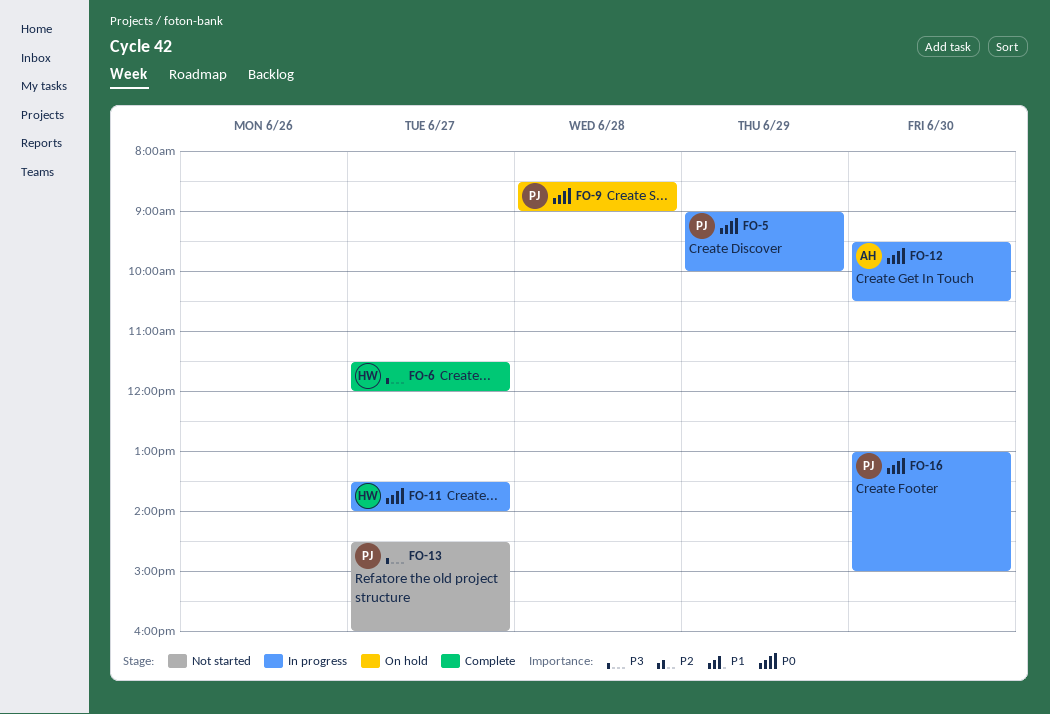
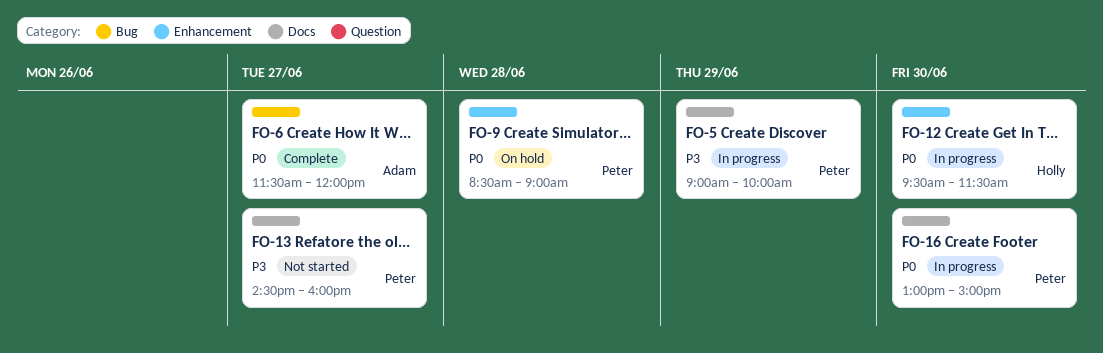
FO-5, priority: P0 -> P3
FO-6, owner: Holly -> Adam
FO-6, priority: P3 -> P0
FO-11: present -> none
FO-12, owner: Adam -> Holly
FO-12, ends: 10:30 -> 11:30

